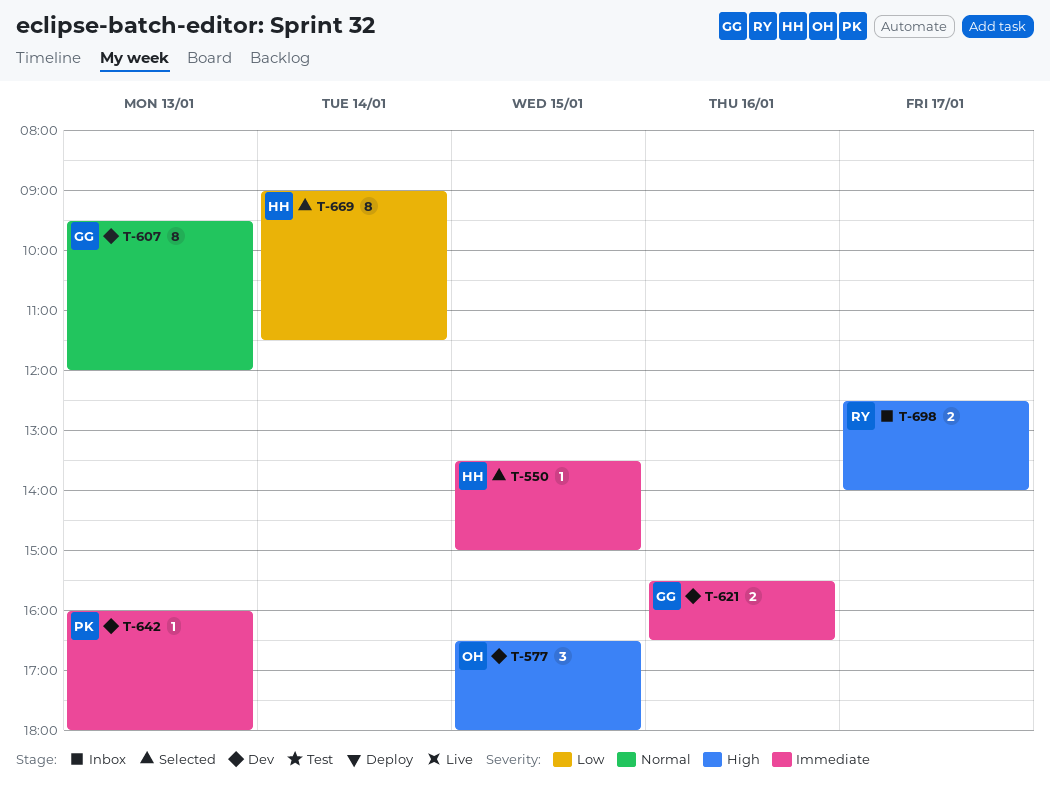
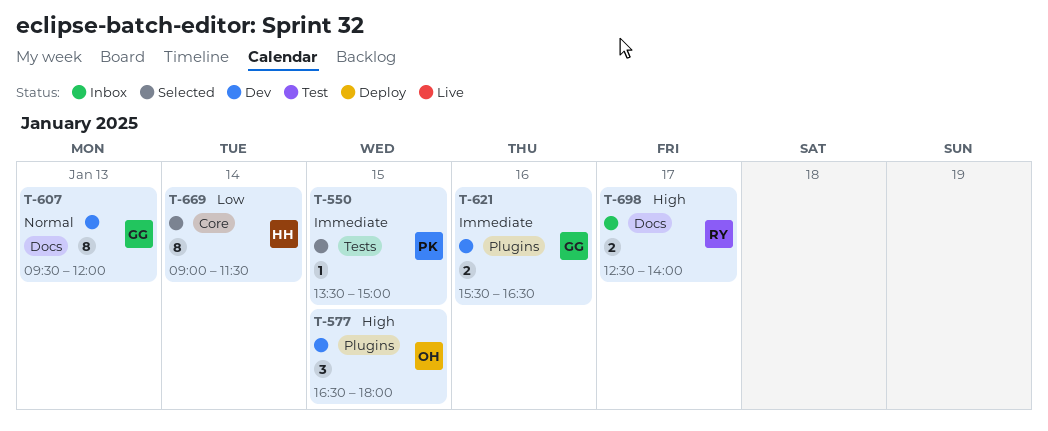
T-550, owner: HH -> PK
T-642: present -> none

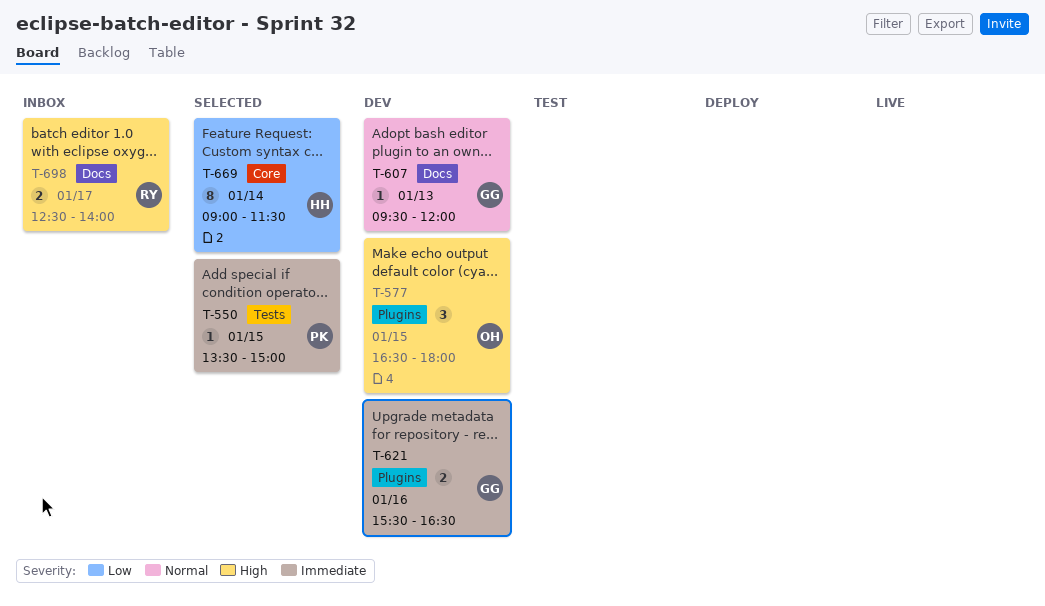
T-607, estimate: 8 -> 1

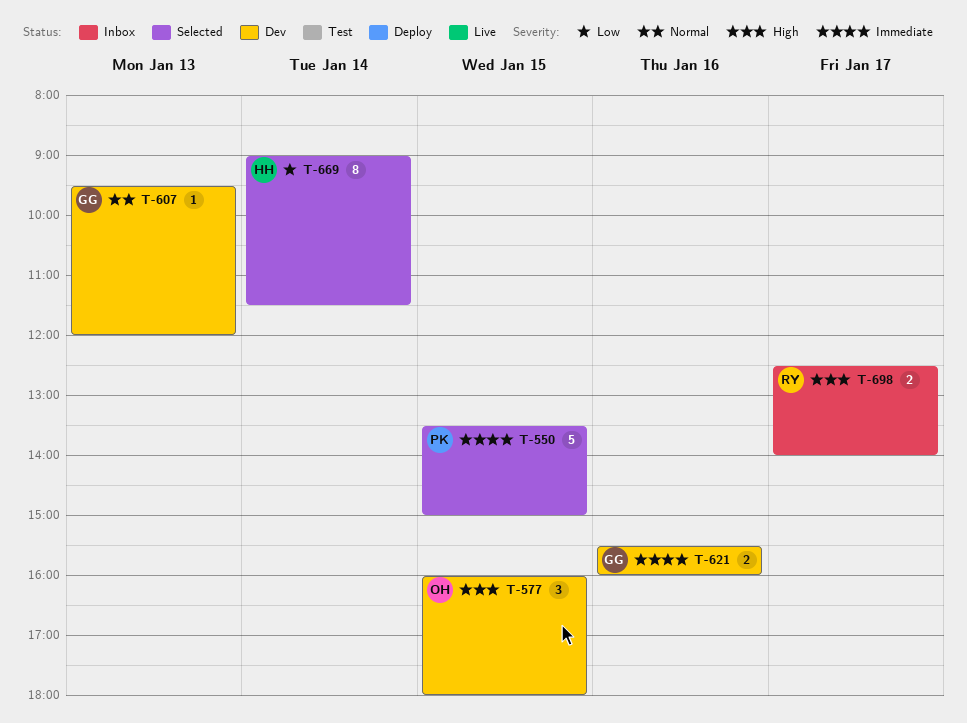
T-550, estimate: 1 -> 5
T-577, begins: 16:30 -> 16:00
T-621, ends: 16:30 -> 16:00

